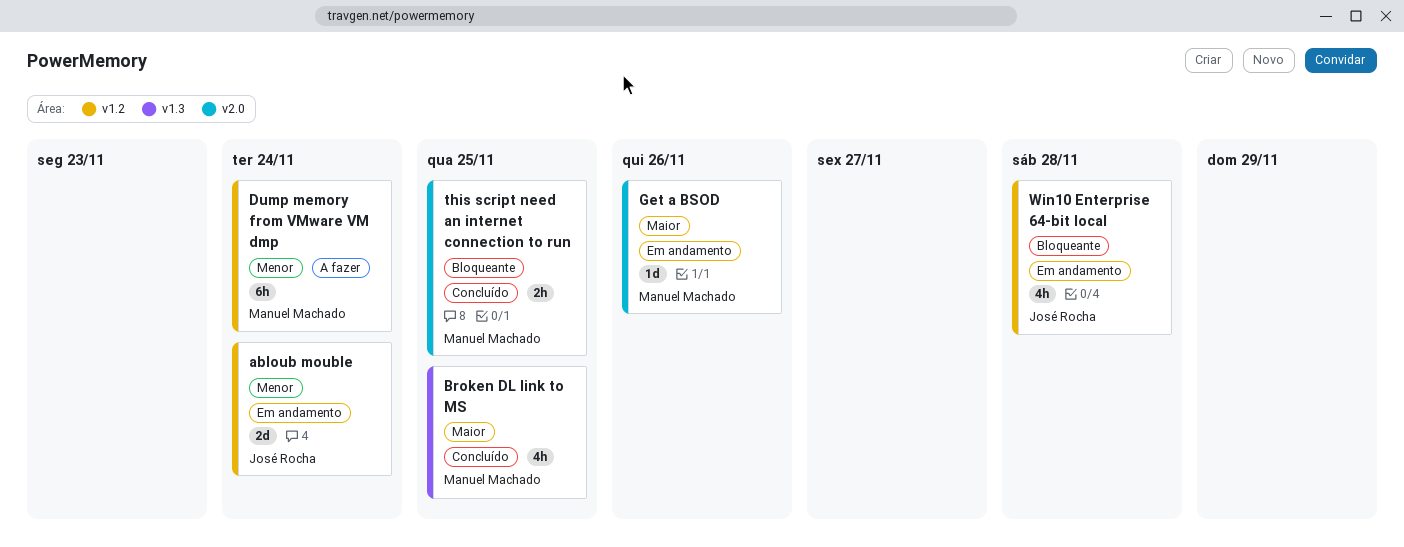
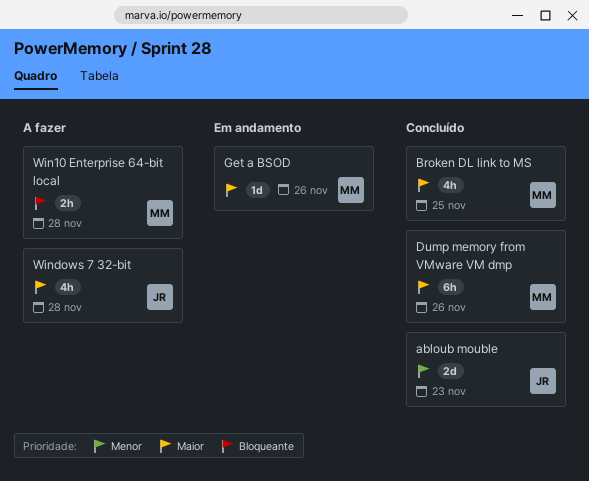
abloub mouble, status: Em andamento -> Concluído
abloub mouble, due: Nov 24 -> Nov 23
Dump memory from VMware VM dmp, status: A fazer -> Concluído
Dump memory from VMware VM dmp, priority: Menor -> Maior
Dump memory from VMware VM dmp, due: Nov 24 -> Nov 26
this script need an internet connection to run: present -> none
Win10 Enterprise 64-bit local, status: Em andamento -> A fazer
Win10 Enterprise 64-bit local, owner: José Rocha -> Manuel Machado
Win10 Enterprise 64-bit local, estimate: 4h -> 2h
Windows 7 32-bit: none -> present

